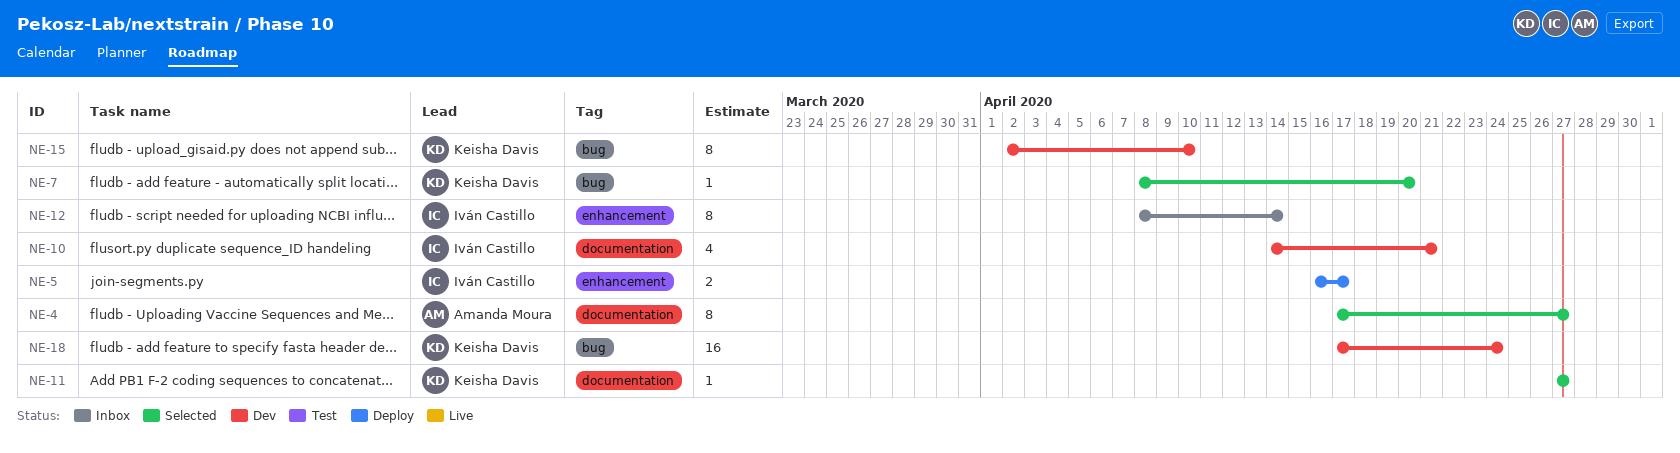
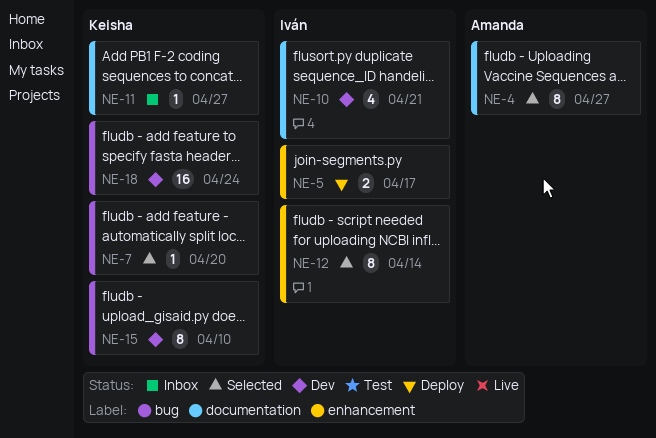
NE-11, status: Selected -> Inbox
NE-12, status: Inbox -> Selected

